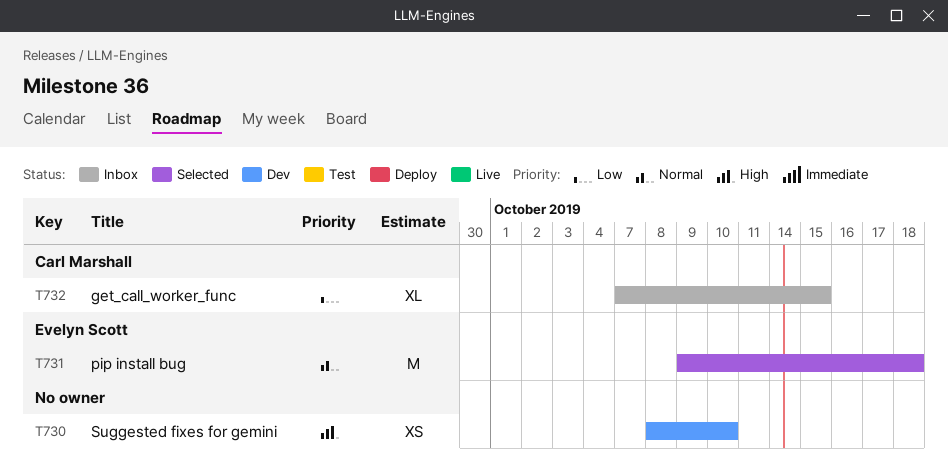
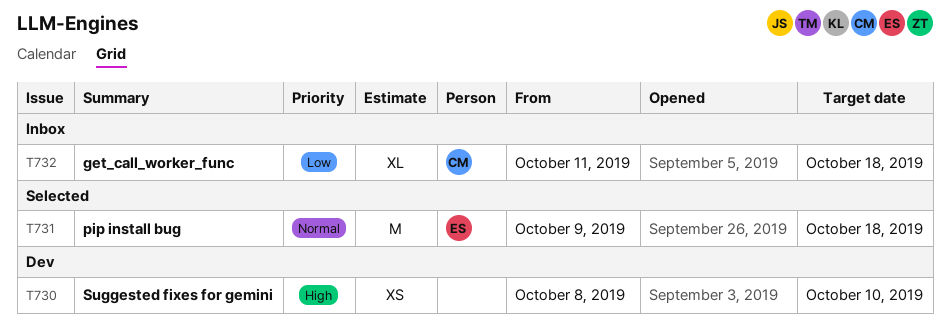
T732, start: Oct 7 -> Oct 11
T732, due: Oct 15 -> Oct 18

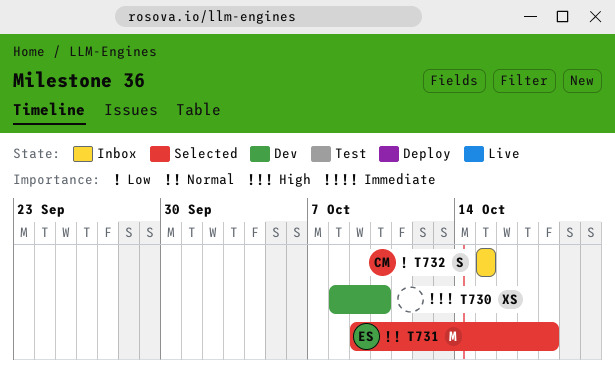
T732, estimate: XL -> S
T732, start: Oct 11 -> Oct 15
T732, due: Oct 18 -> Oct 15

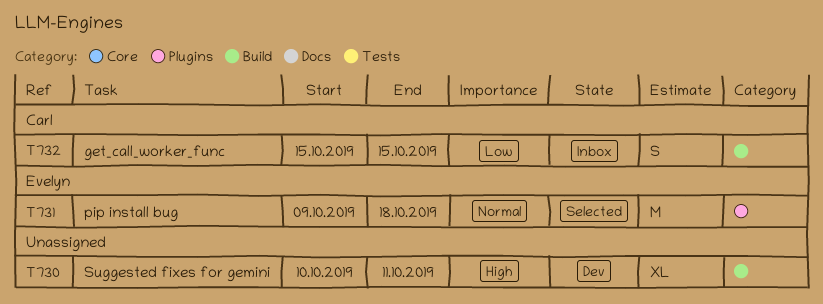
T730, estimate: XS -> XL
T730, start: Oct 8 -> Oct 10
T730, due: Oct 10 -> Oct 11

